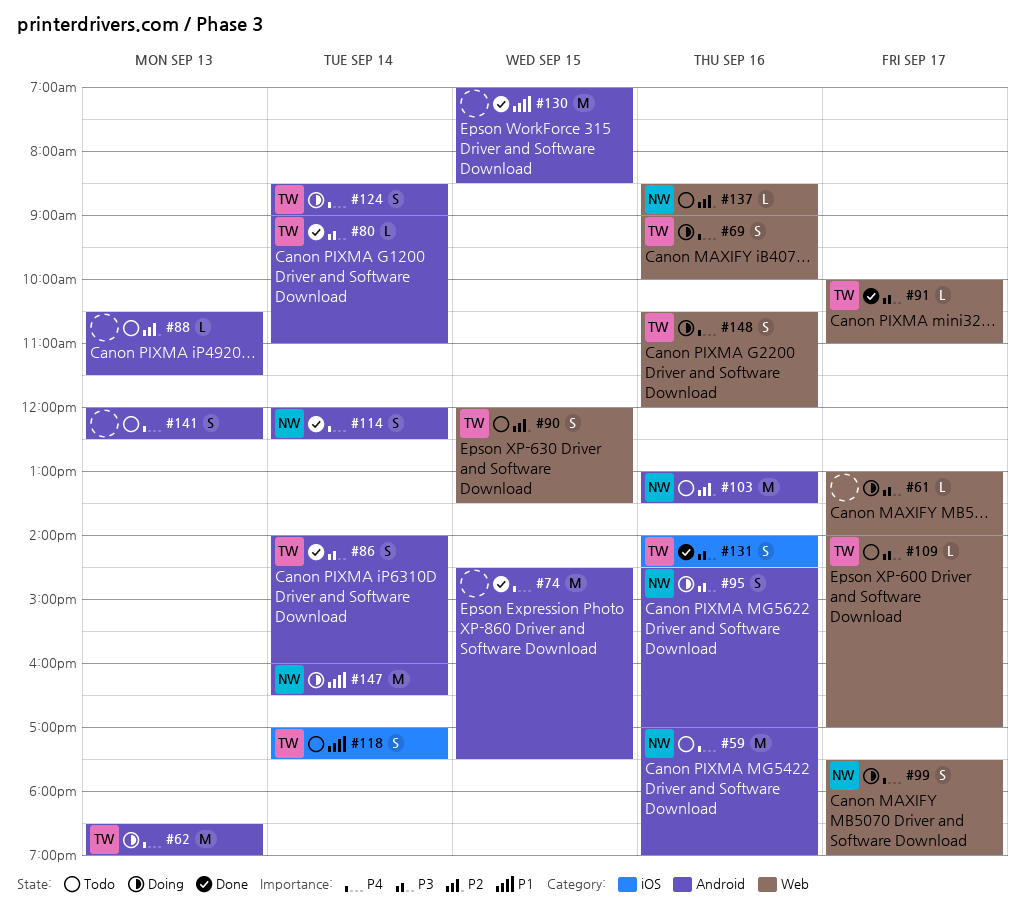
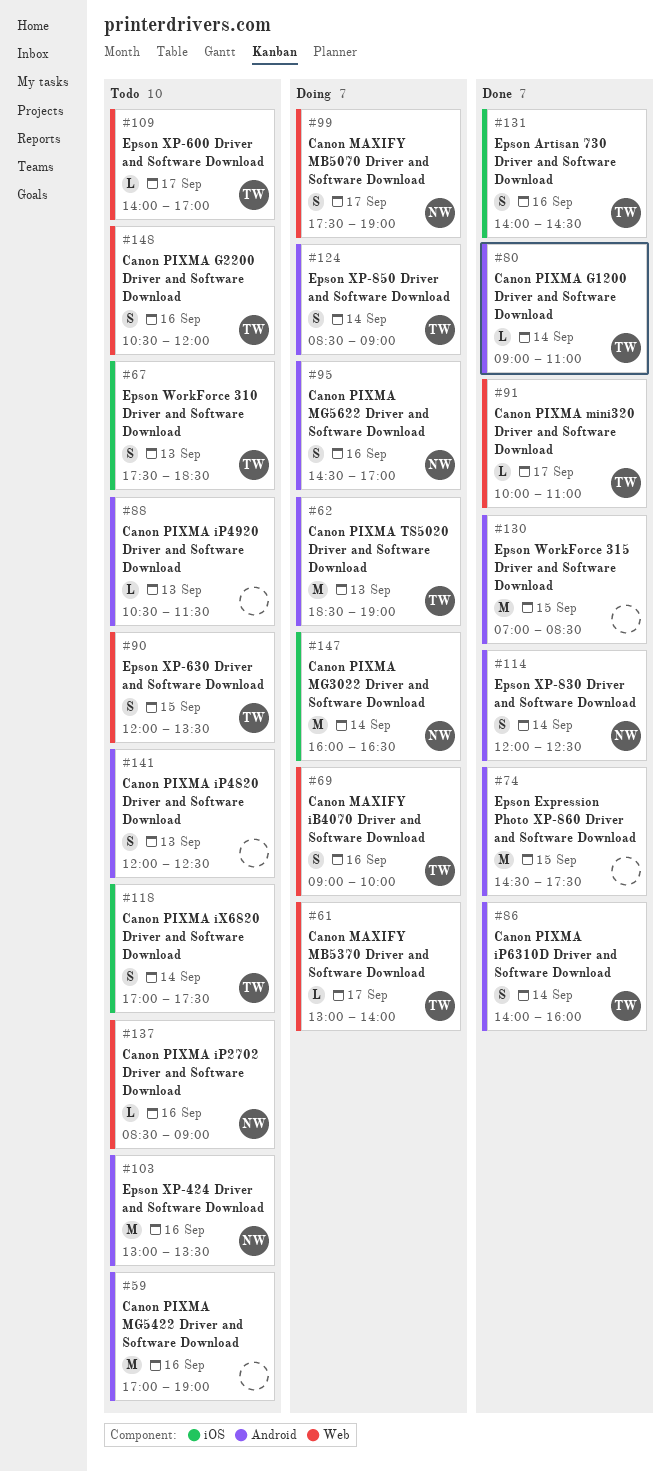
#59, owner: NW -> none
#61, owner: none -> TW
#67: none -> present
#147, label: Android -> iOS
#148, status: Doing -> Todo

